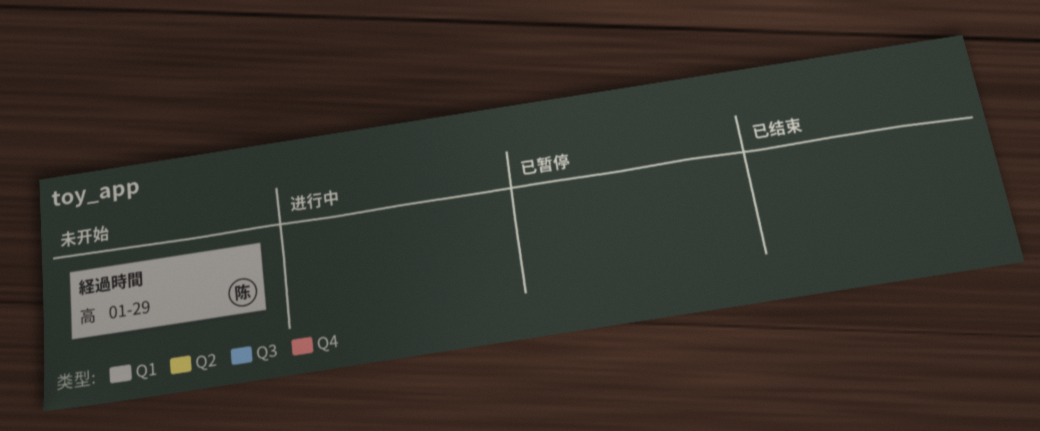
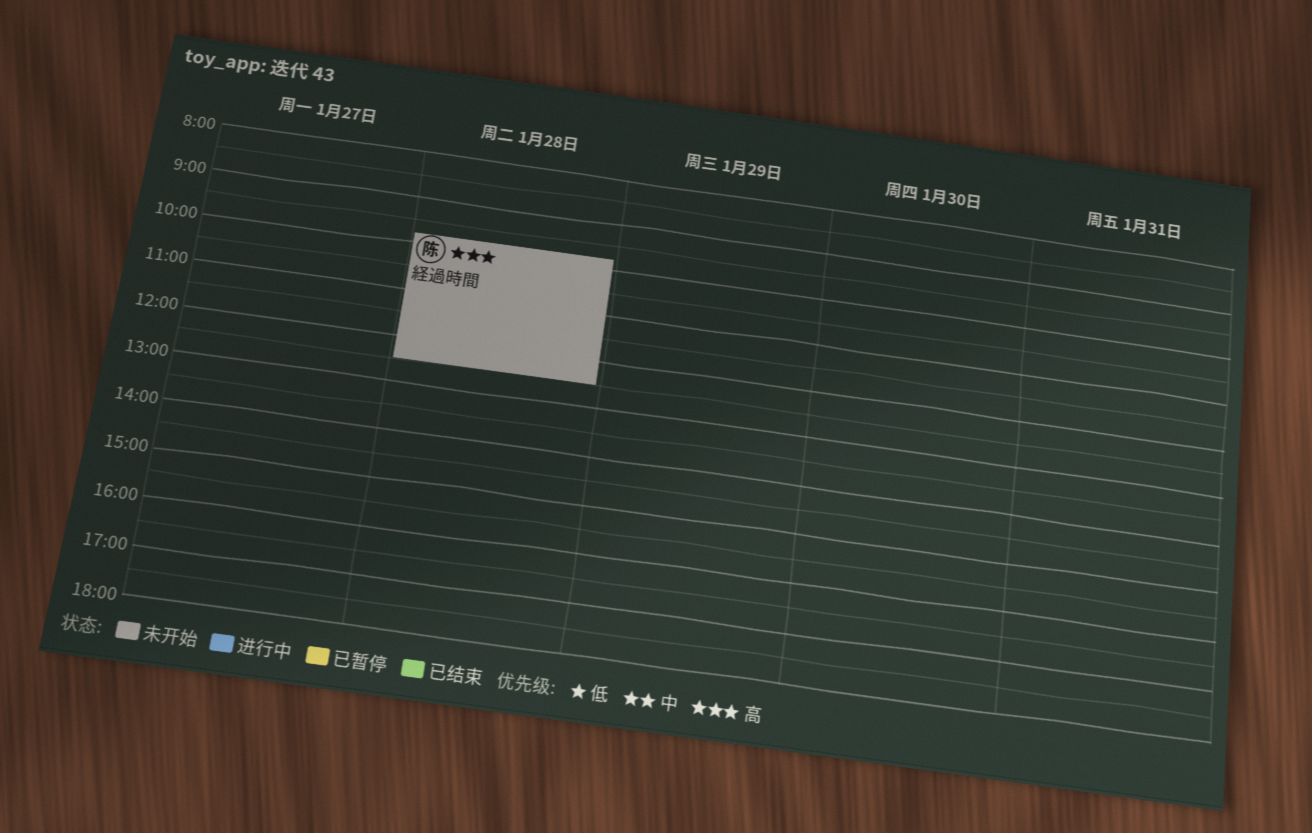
経過時間, day: Jan 29 -> Jan 28

